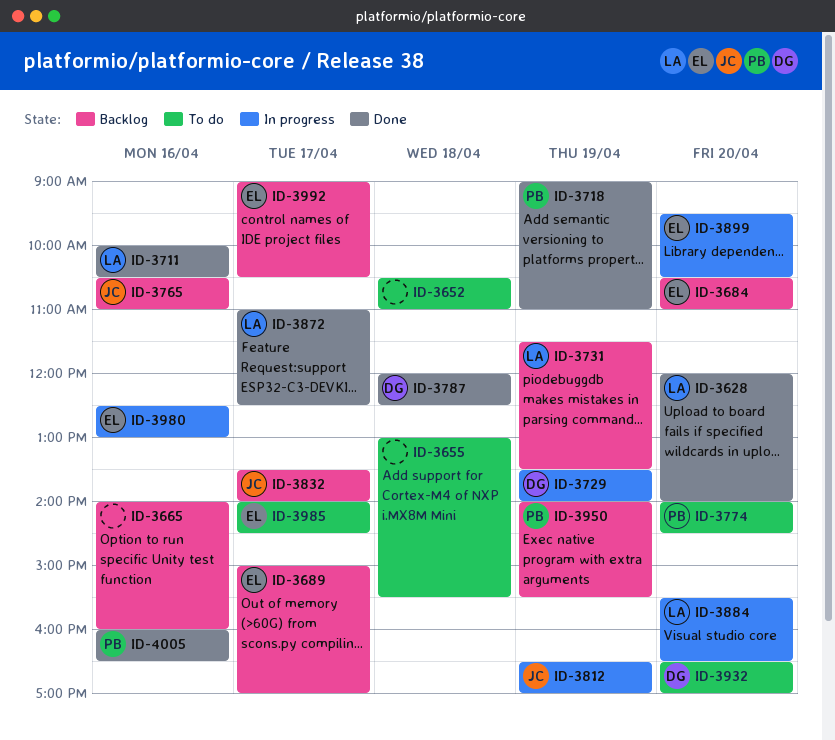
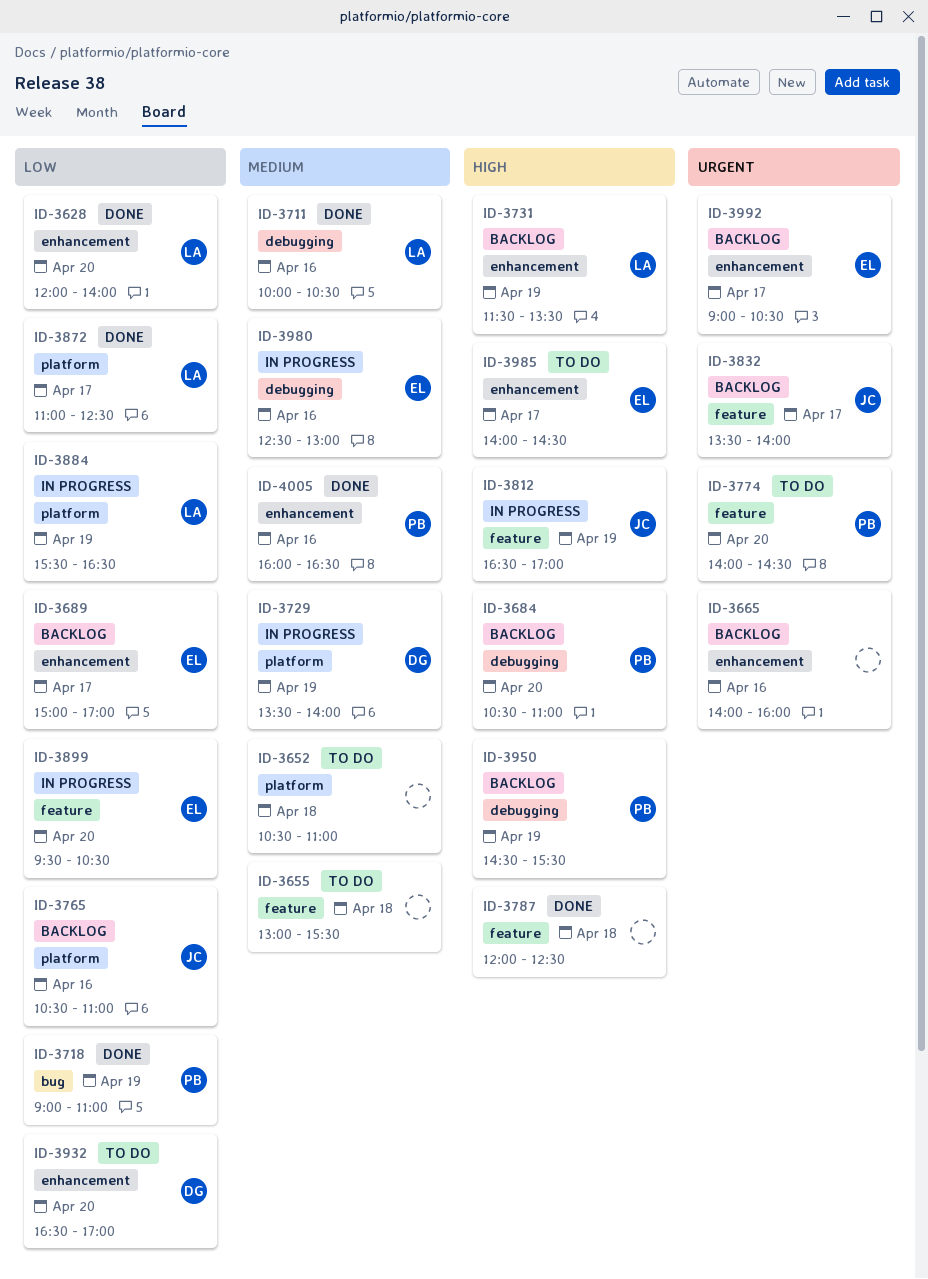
ID-3684, owner: EL -> PB
ID-3787, owner: DG -> none
ID-3884, day: Apr 20 -> Apr 19
ID-3950, begins: 14:00 -> 14:30

